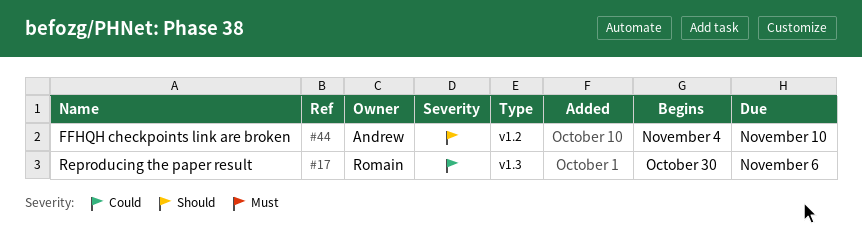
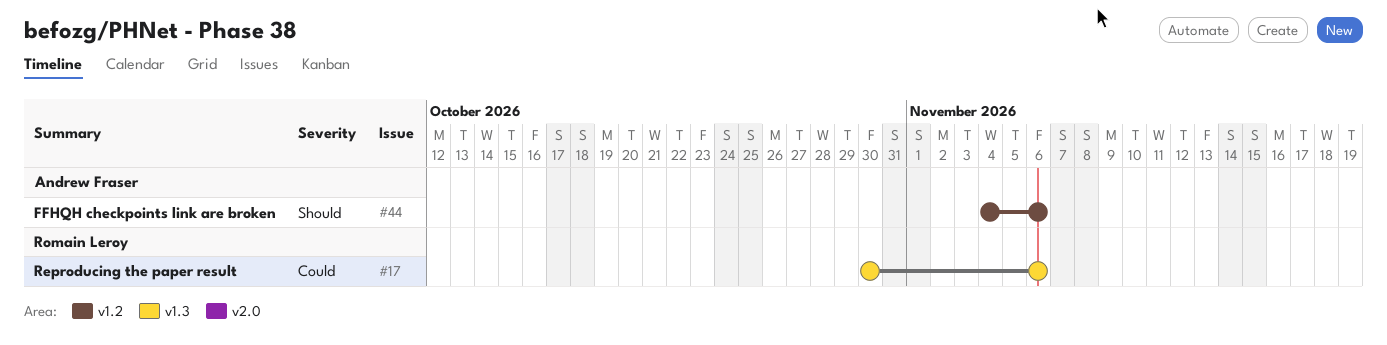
#44, due: Nov 10 -> Nov 6

